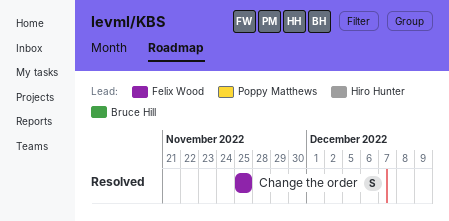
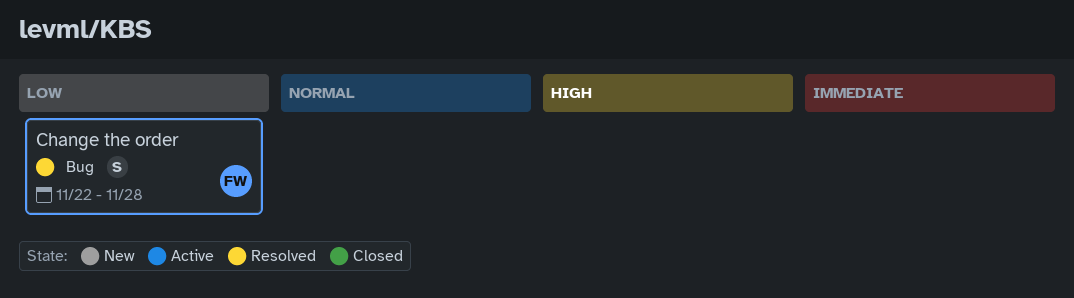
Change the order, start: Nov 25 -> Nov 22
Change the order, due: Nov 25 -> Nov 28

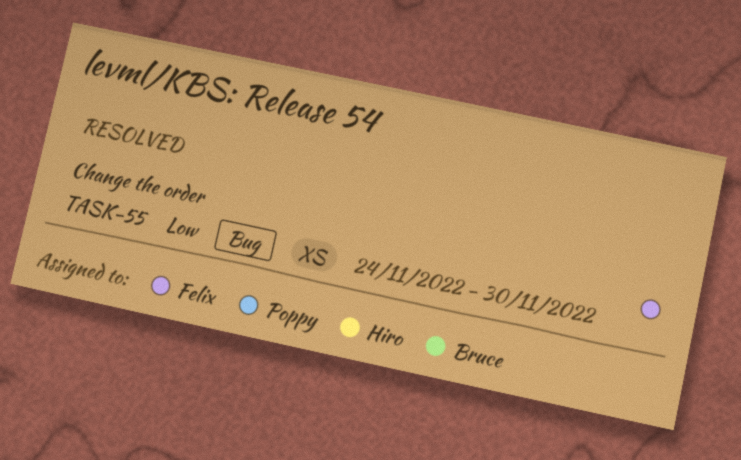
Change the order, estimate: S -> XS
Change the order, start: Nov 22 -> Nov 24
Change the order, due: Nov 28 -> Nov 30

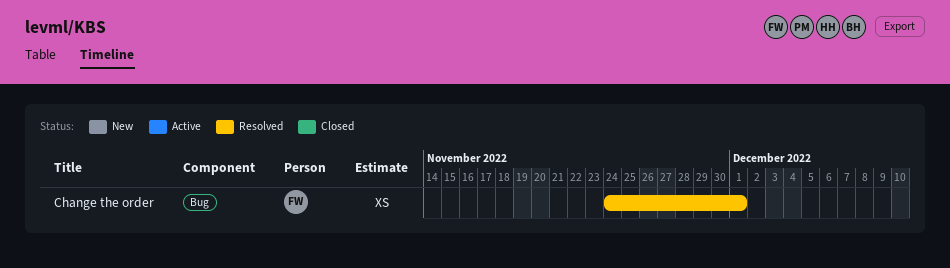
Change the order, due: Nov 30 -> Dec 1

